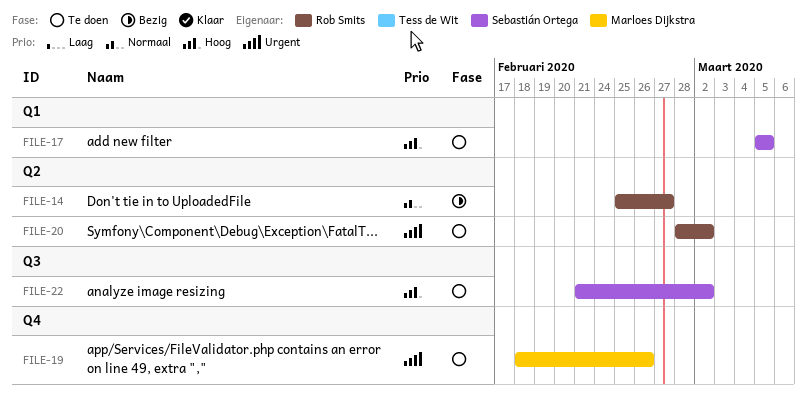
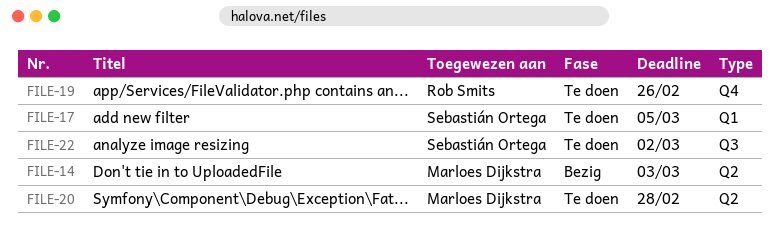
FILE-14, owner: Rob Smits -> Marloes Dijkstra
FILE-14, due: Feb 27 -> Mar 3
FILE-19, owner: Marloes Dijkstra -> Rob Smits
FILE-20, owner: Rob Smits -> Marloes Dijkstra
FILE-20, due: Mar 2 -> Feb 28

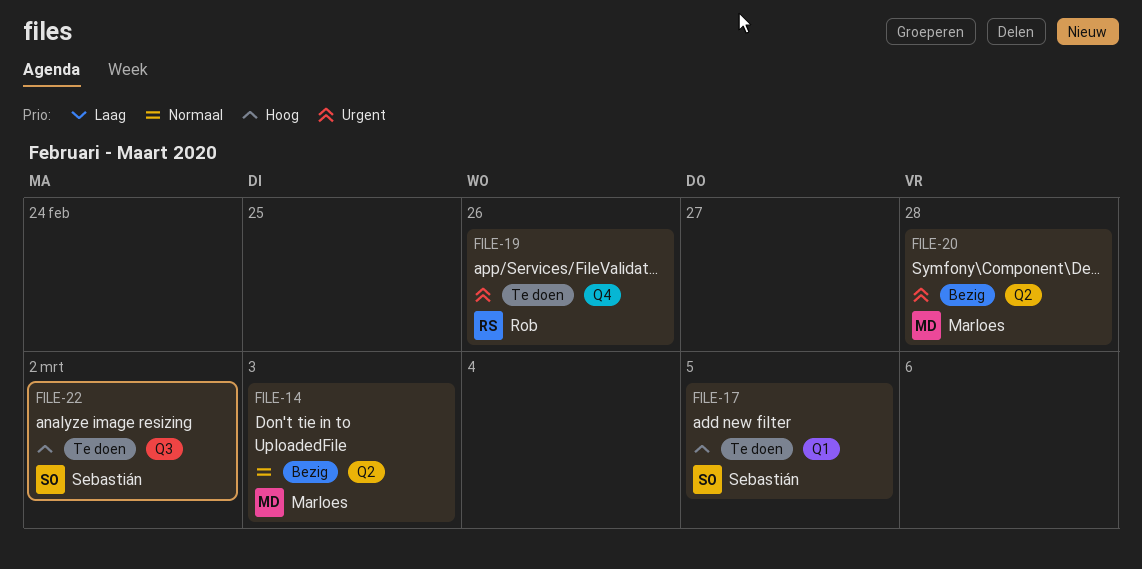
FILE-20, status: Te doen -> Bezig

